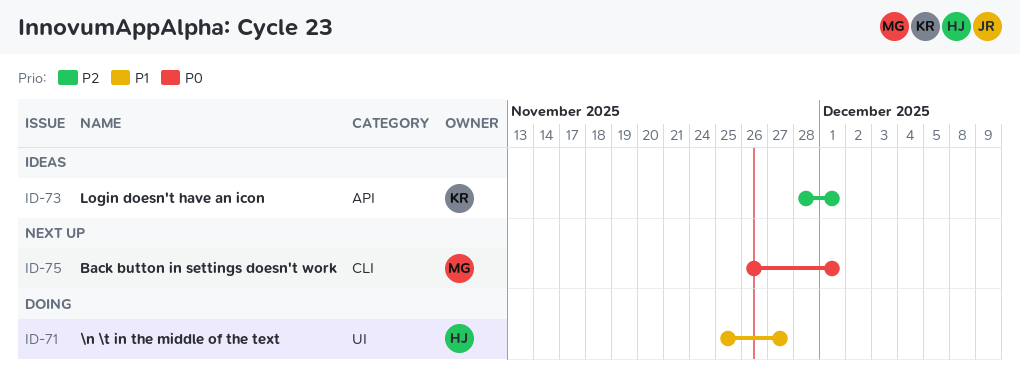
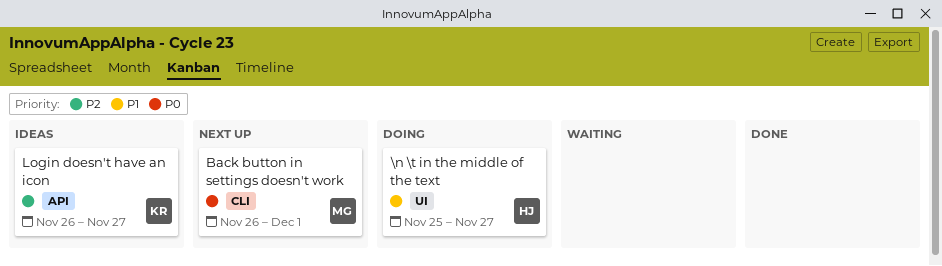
Login doesn't have an icon, start: Nov 28 -> Nov 26
Login doesn't have an icon, due: Dec 1 -> Nov 27

